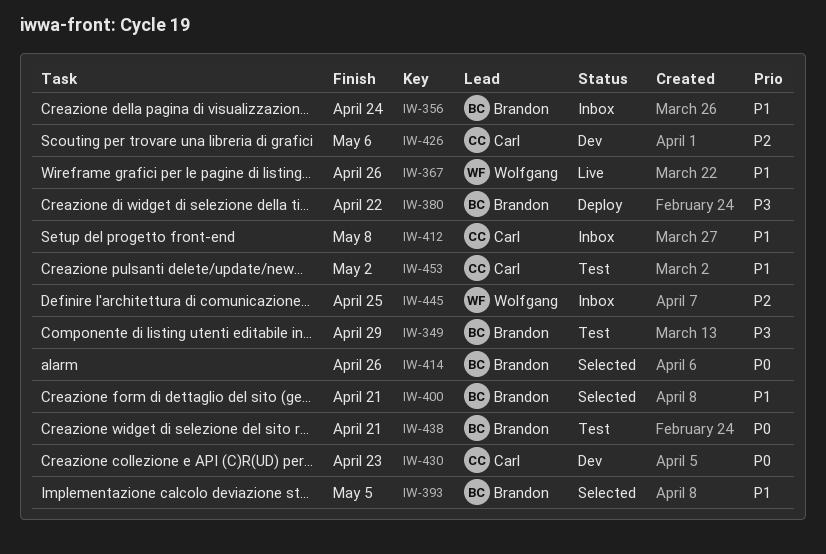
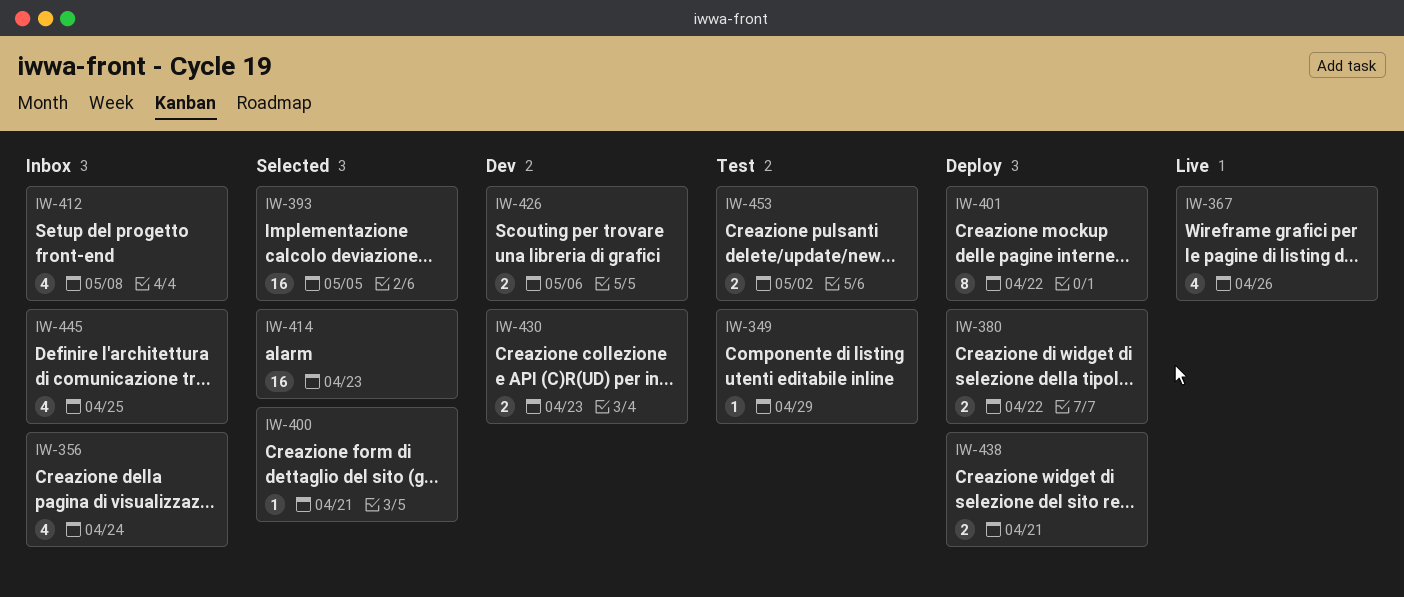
IW-401: none -> present
IW-414, due: Apr 26 -> Apr 23
IW-438, status: Test -> Deploy

